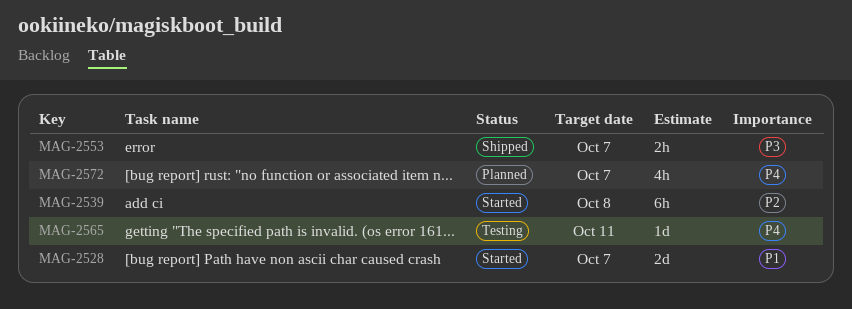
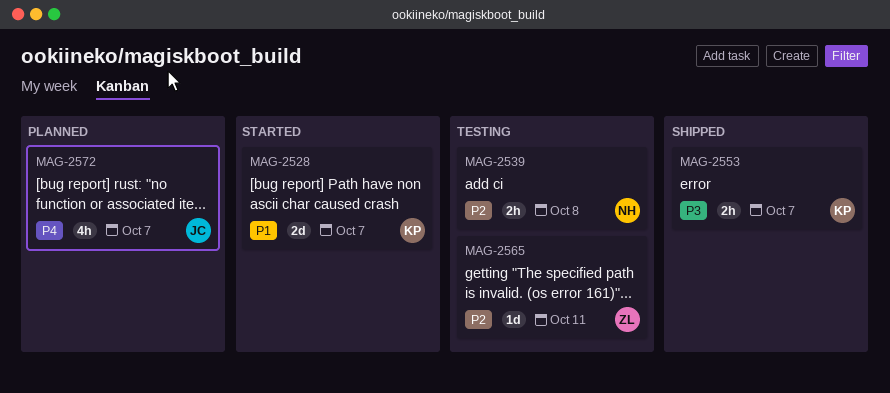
MAG-2539, status: Started -> Testing
MAG-2539, estimate: 6h -> 2h
MAG-2565, priority: P4 -> P2

